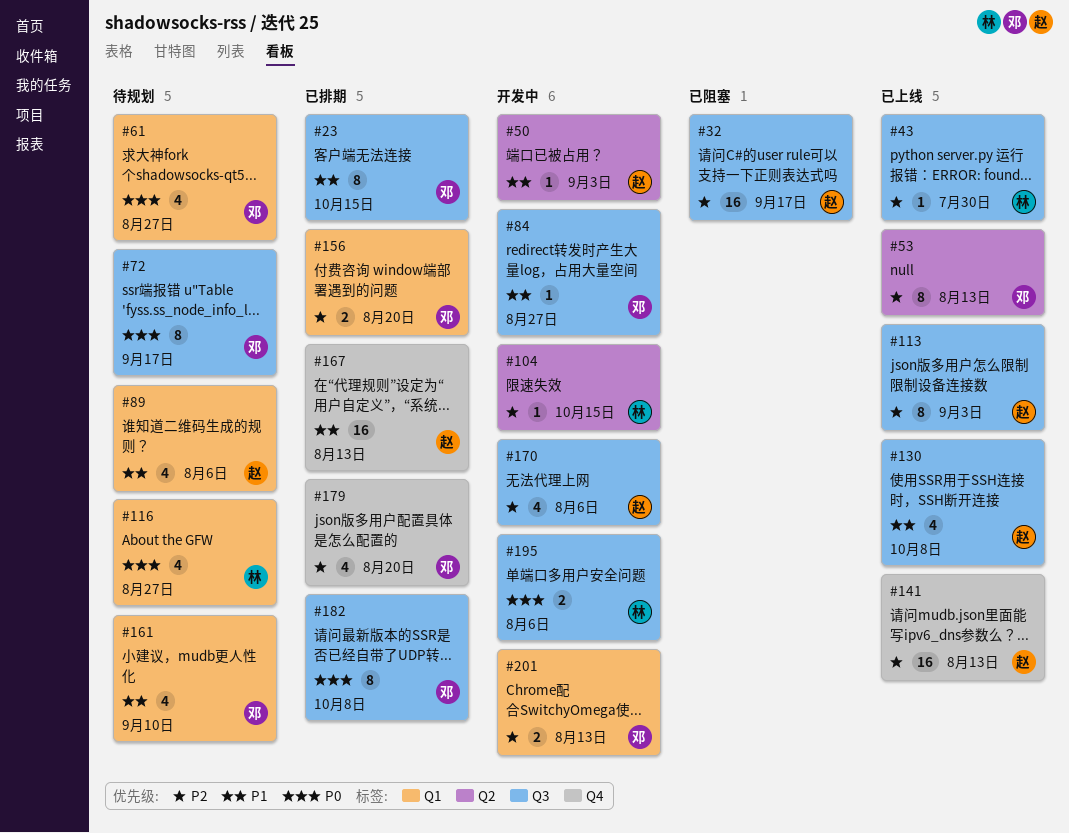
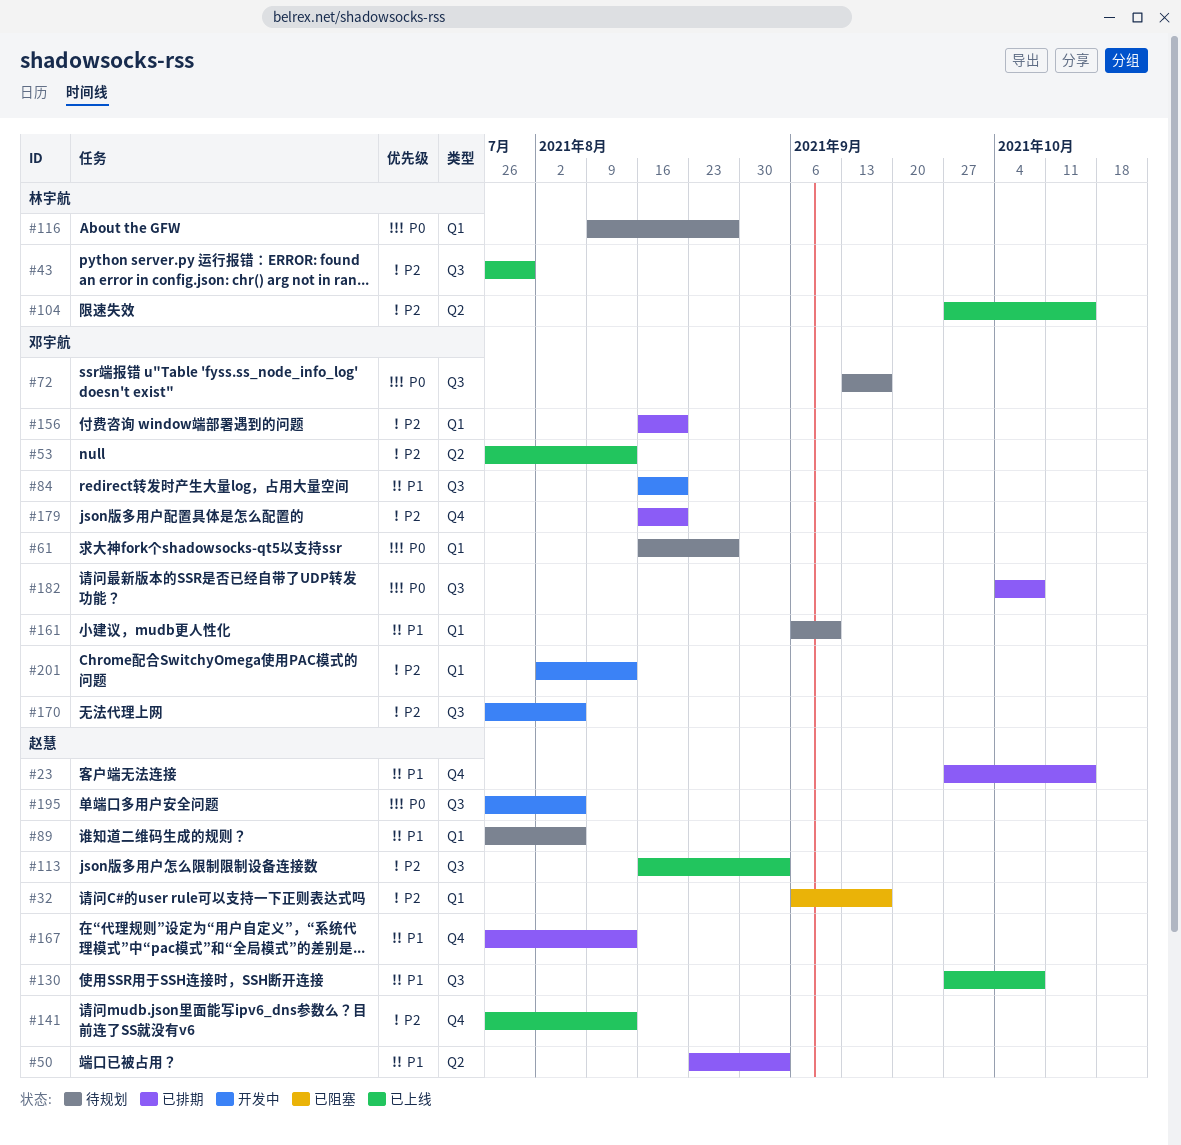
#23, owner: 邓宇航 -> 赵慧
#23, label: Q3 -> Q4
#32, label: Q3 -> Q1
#50, status: 开发中 -> 已排期
#84, due: Aug 27 -> Aug 20
#104, status: 开发中 -> 已上线
#170, owner: 赵慧 -> 邓宇航
#195, owner: 林宇航 -> 赵慧

